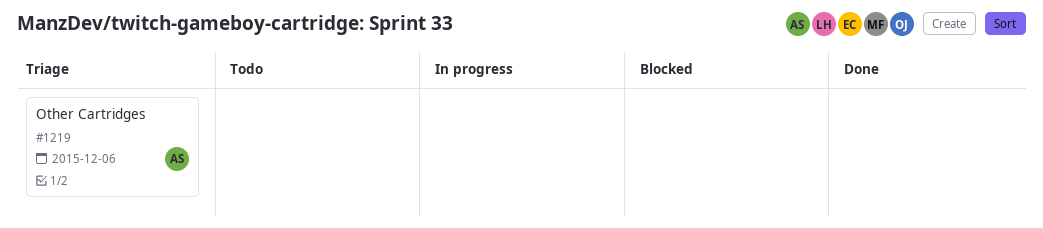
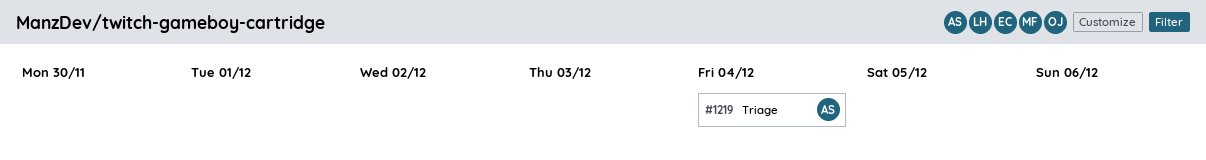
#1219, due: Dec 6 -> Dec 4

